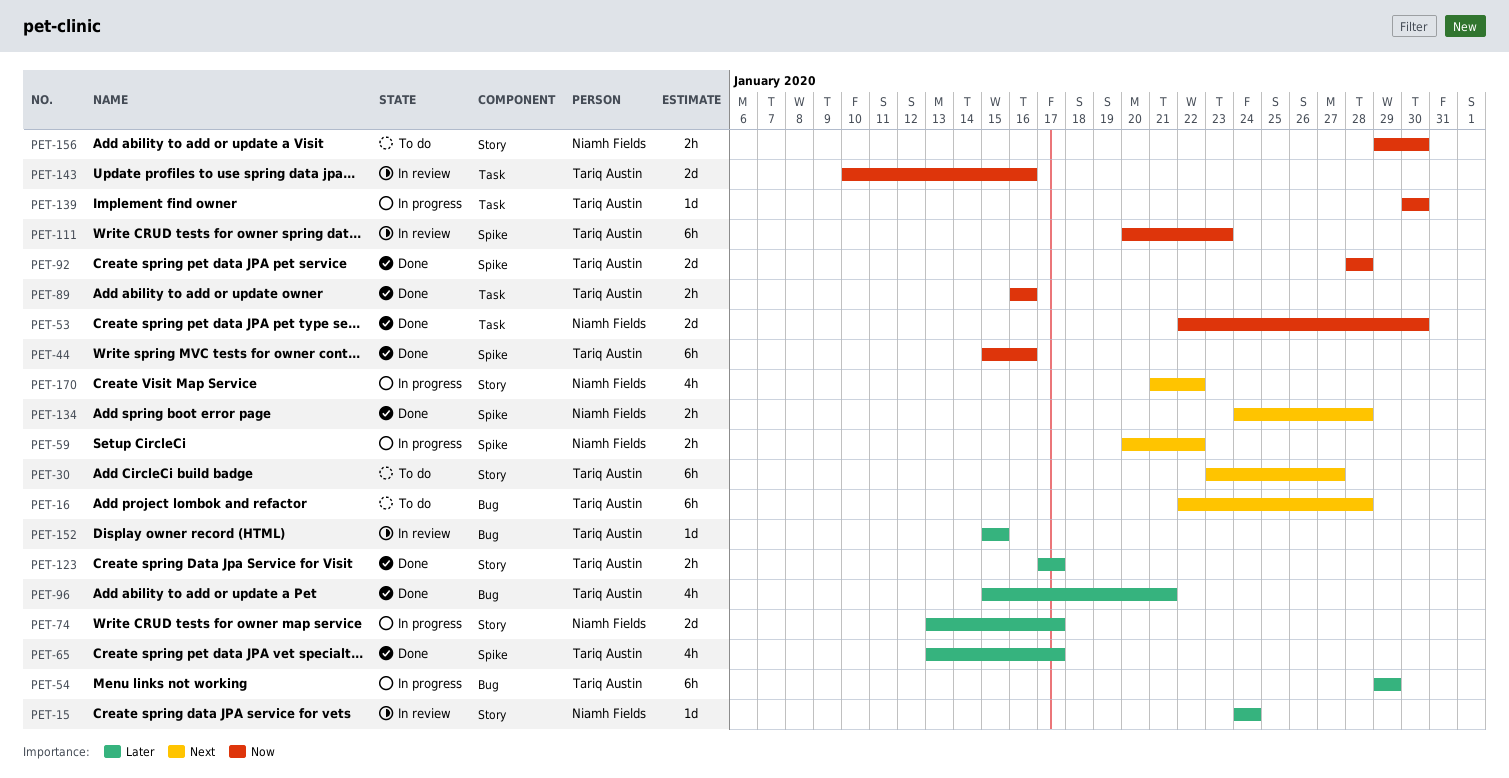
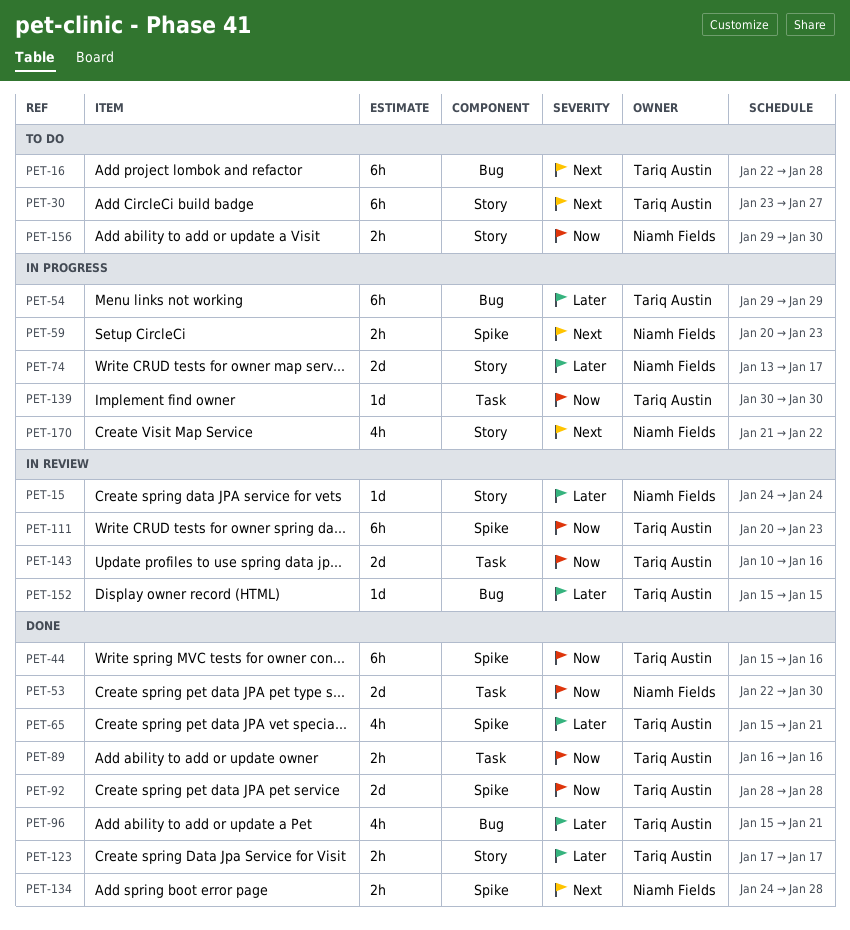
PET-59, due: Jan 22 -> Jan 23
PET-65, start: Jan 13 -> Jan 15
PET-65, due: Jan 17 -> Jan 21

